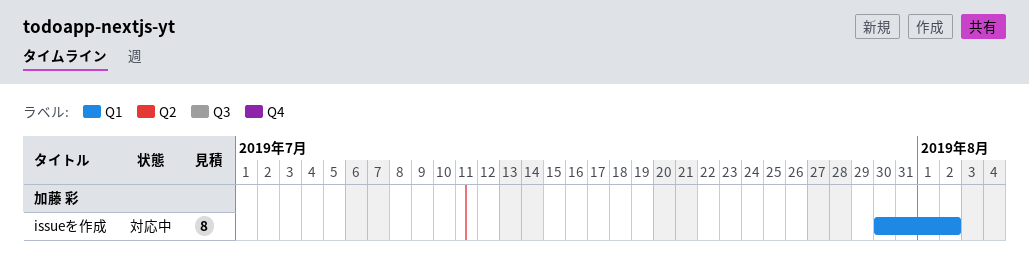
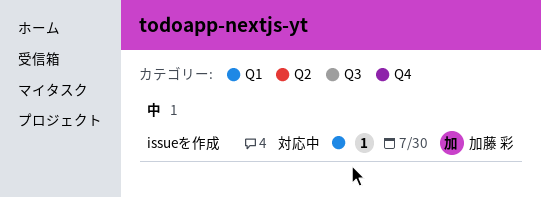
issueを作成, estimate: 8 -> 1
issueを作成, due: Aug 2 -> Jul 30

